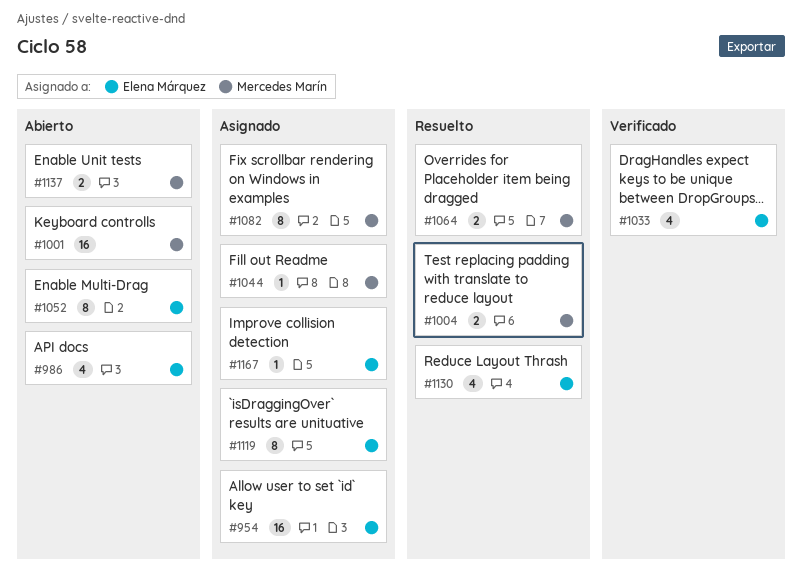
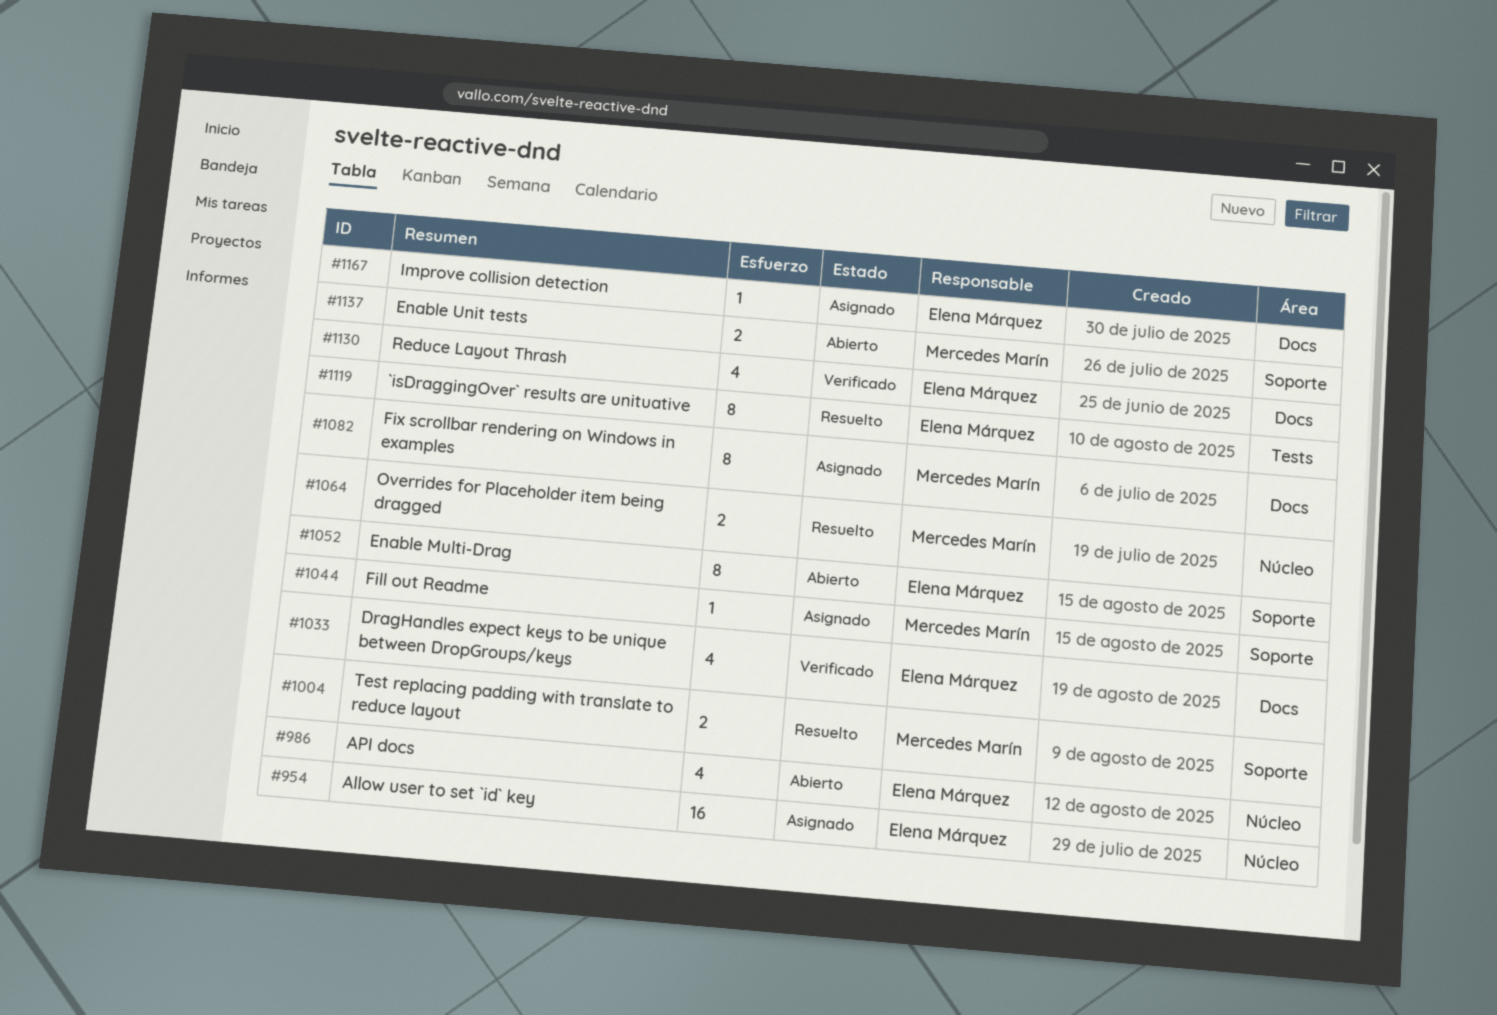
#1001: present -> none
#1119, status: Asignado -> Resuelto
#1130, status: Resuelto -> Verificado

